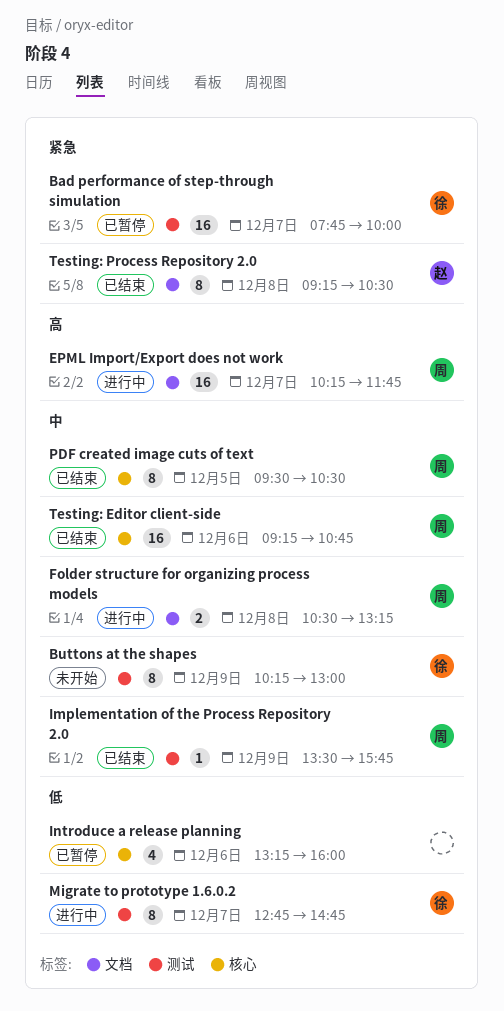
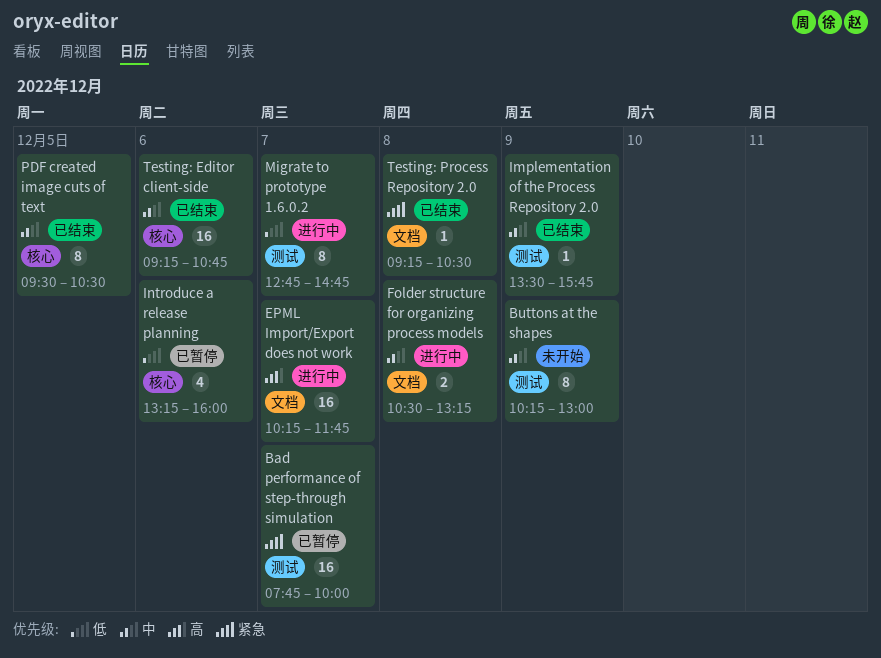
Testing: Process Repository 2.0, estimate: 8 -> 1

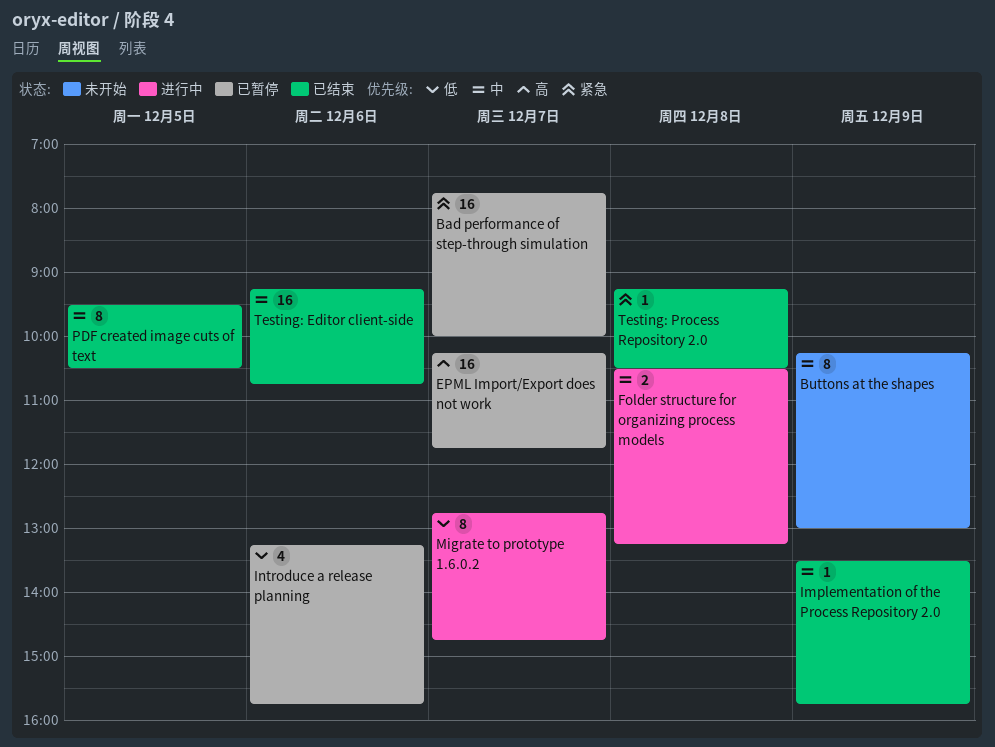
EPML Import/Export does not work, status: 进行中 -> 已暂停
Introduce a release planning, ends: 16:00 -> 15:45

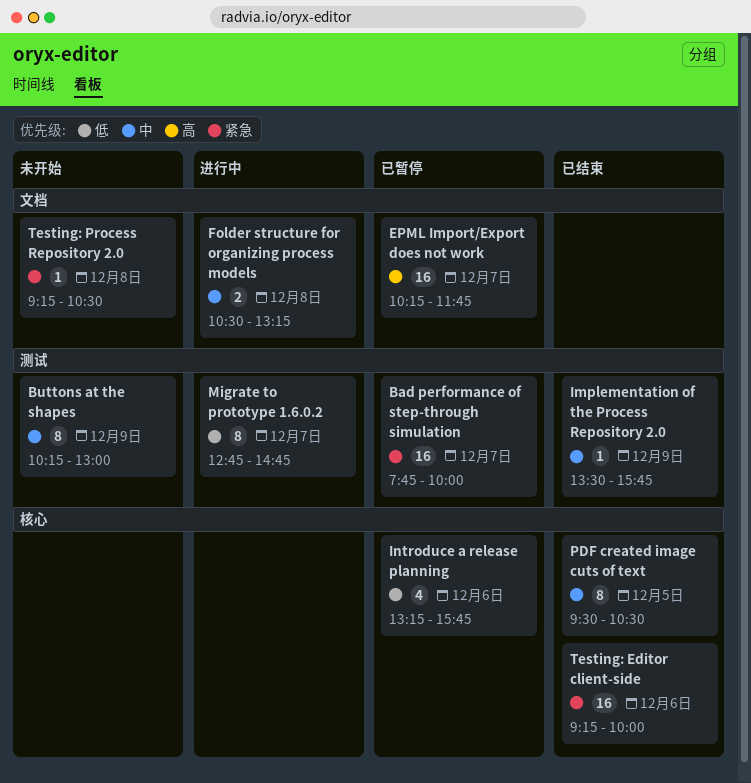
Testing: Editor client-side, priority: 中 -> 紧急
Testing: Editor client-side, ends: 10:45 -> 10:00
Testing: Process Repository 2.0, status: 已结束 -> 未开始

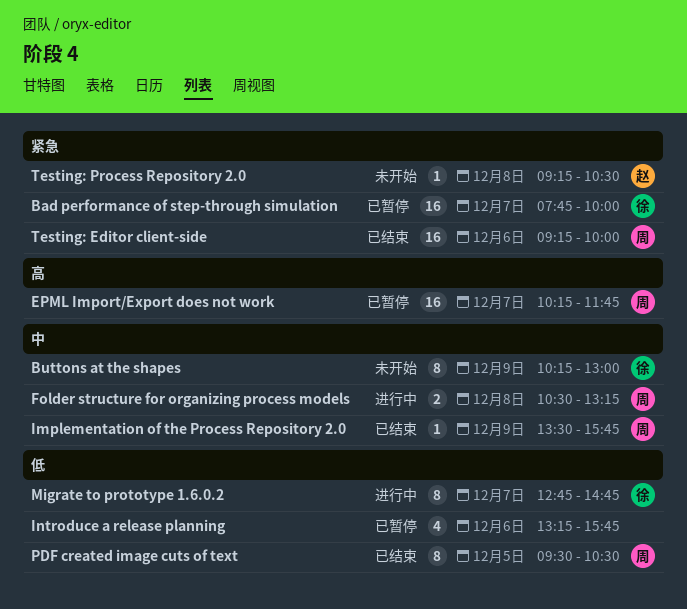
PDF created image cuts of text, priority: 中 -> 低

